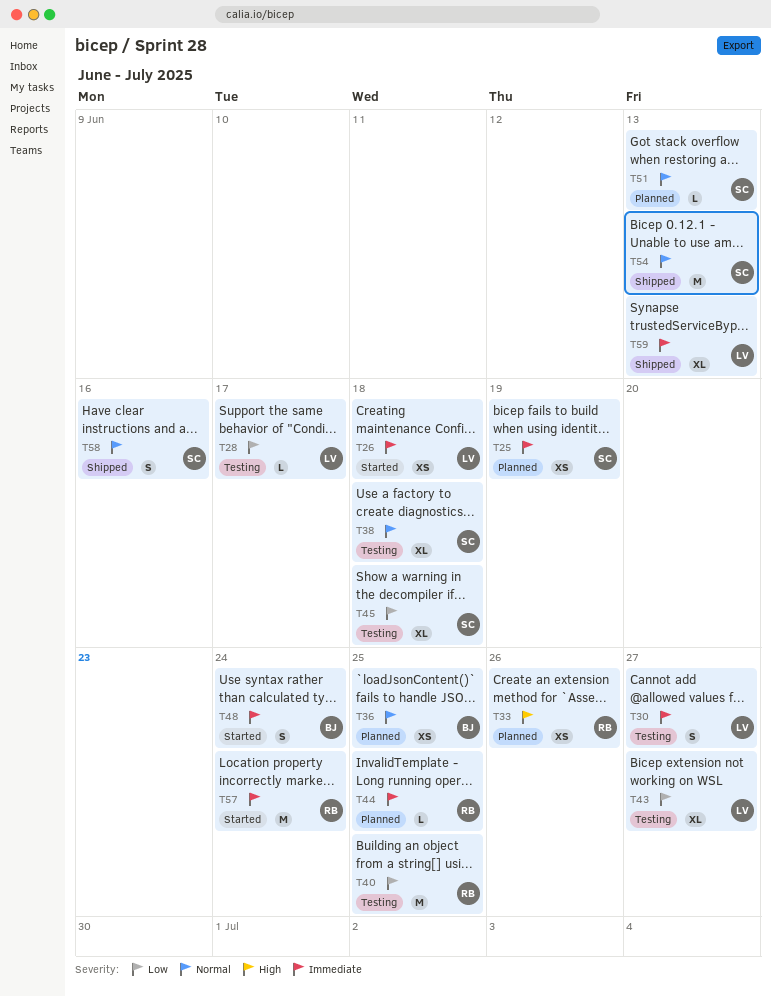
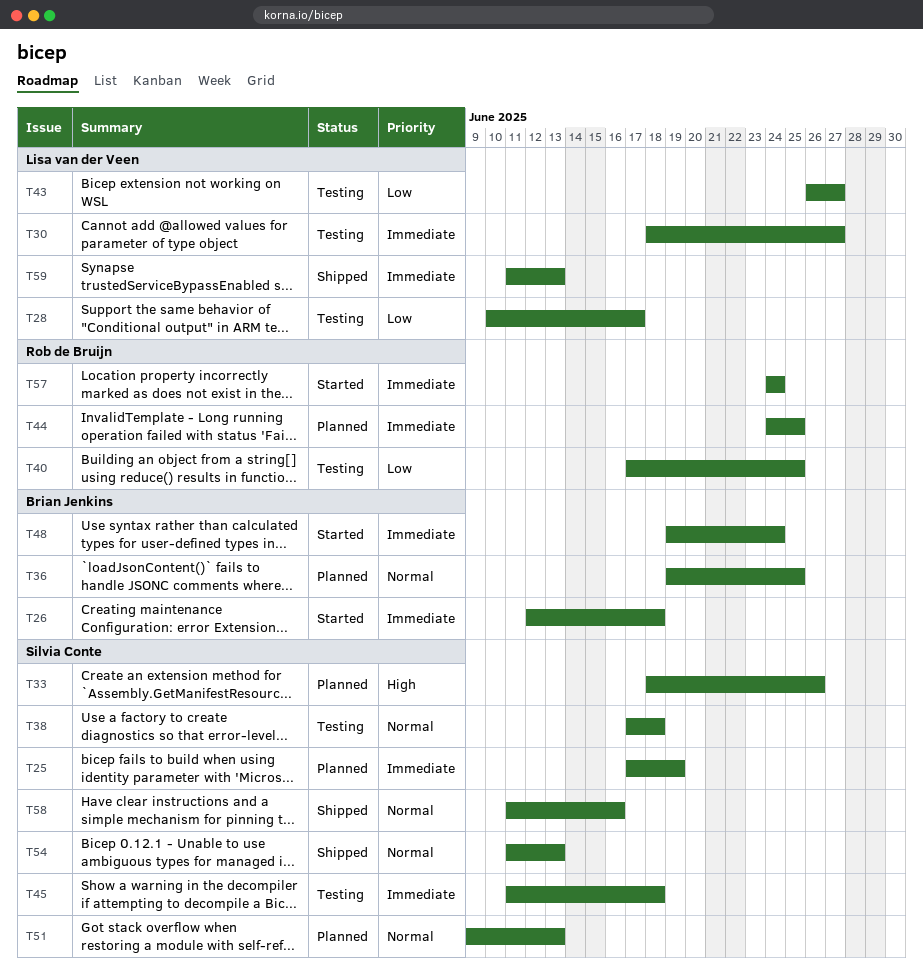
T26, owner: Lisa van der Veen -> Brian Jenkins
T33, owner: Rob de Bruijn -> Silvia Conte
T45, priority: Low -> Immediate

